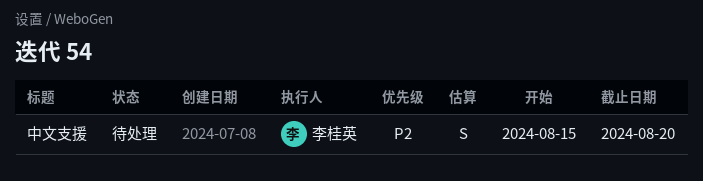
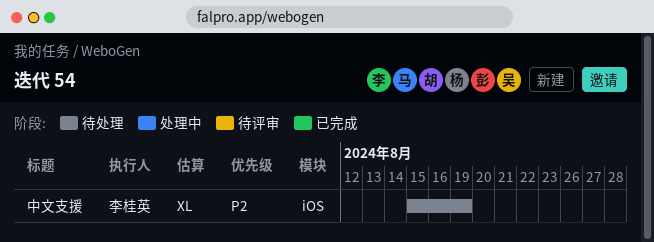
中文支援, estimate: S -> XL
中文支援, due: Aug 20 -> Aug 19

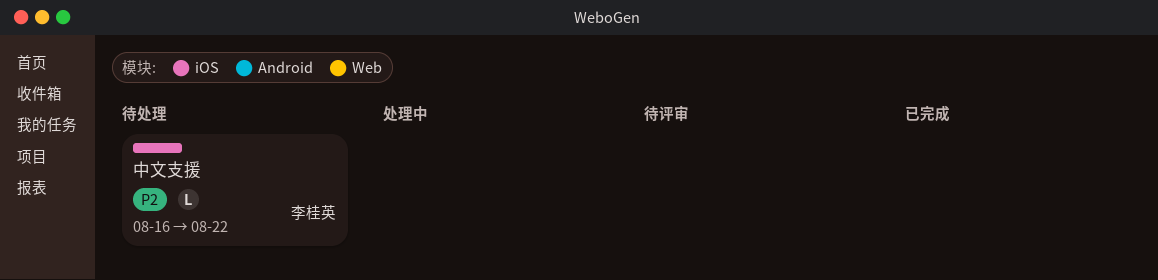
中文支援, estimate: XL -> L
中文支援, start: Aug 15 -> Aug 16
中文支援, due: Aug 19 -> Aug 22

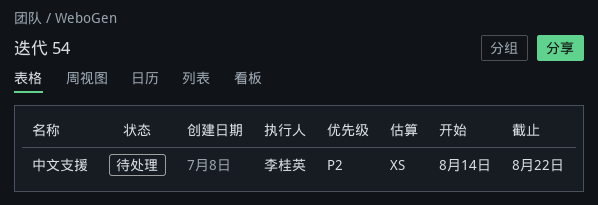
中文支援, estimate: L -> XS
中文支援, start: Aug 16 -> Aug 14

